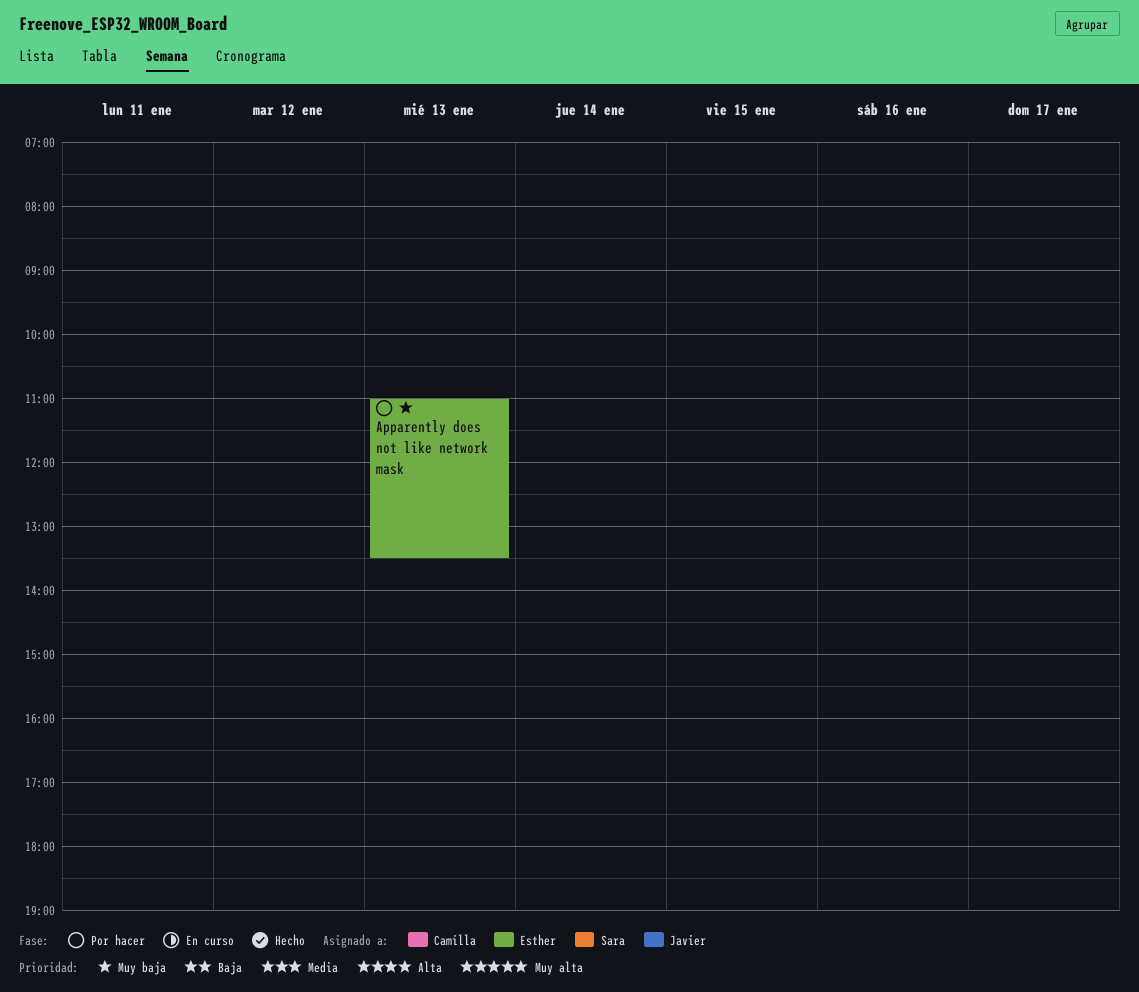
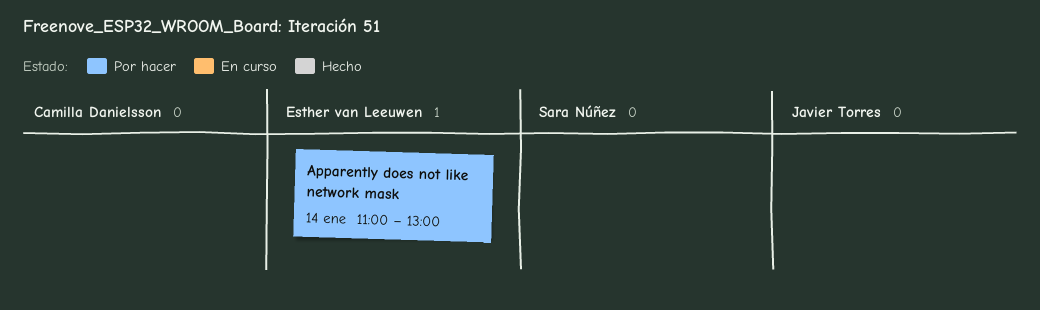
Apparently does not like network mask, day: Jan 13 -> Jan 14
Apparently does not like network mask, ends: 13:30 -> 13:00

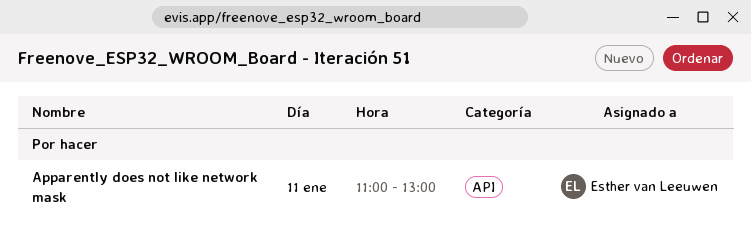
Apparently does not like network mask, day: Jan 14 -> Jan 11

